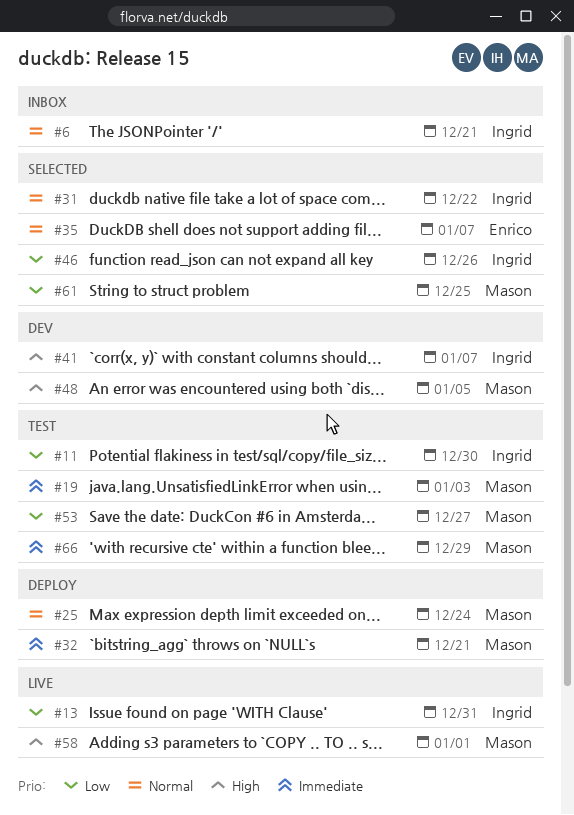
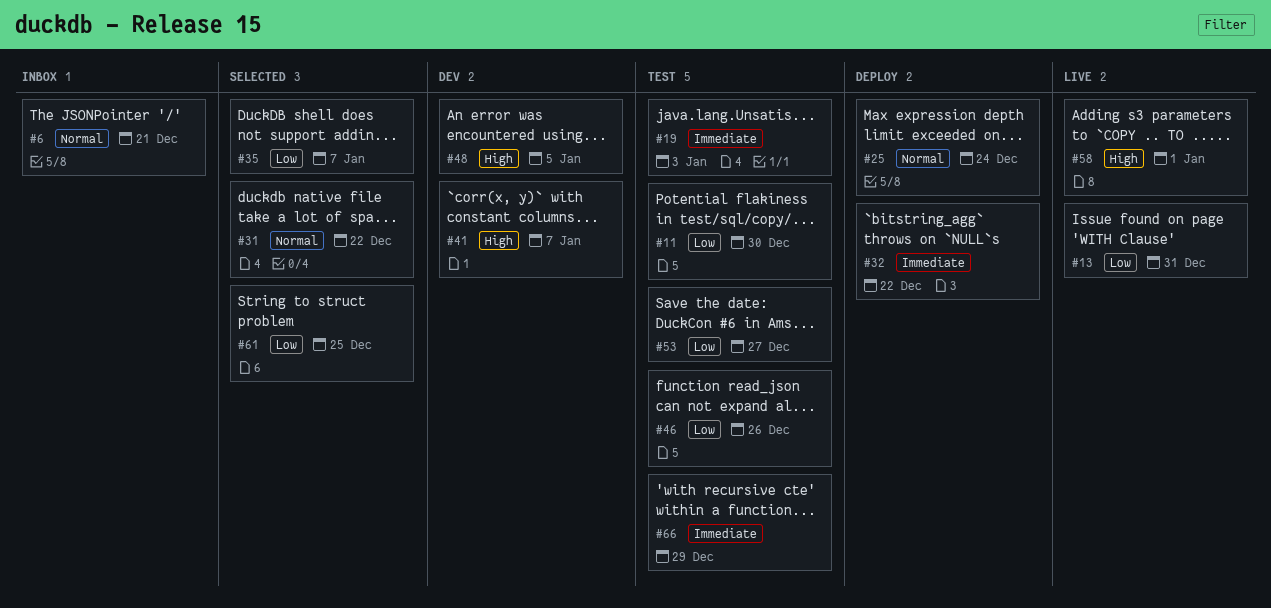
#32, due: Dec 21 -> Dec 22
#35, priority: Normal -> Low
#46, status: Selected -> Test

